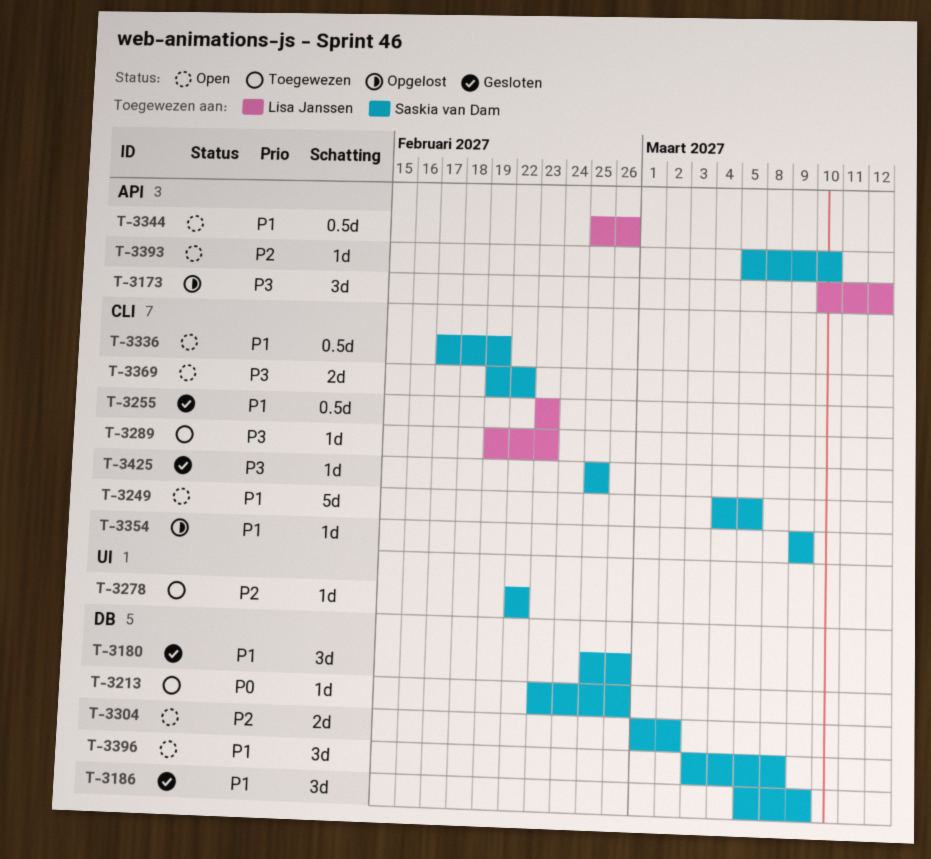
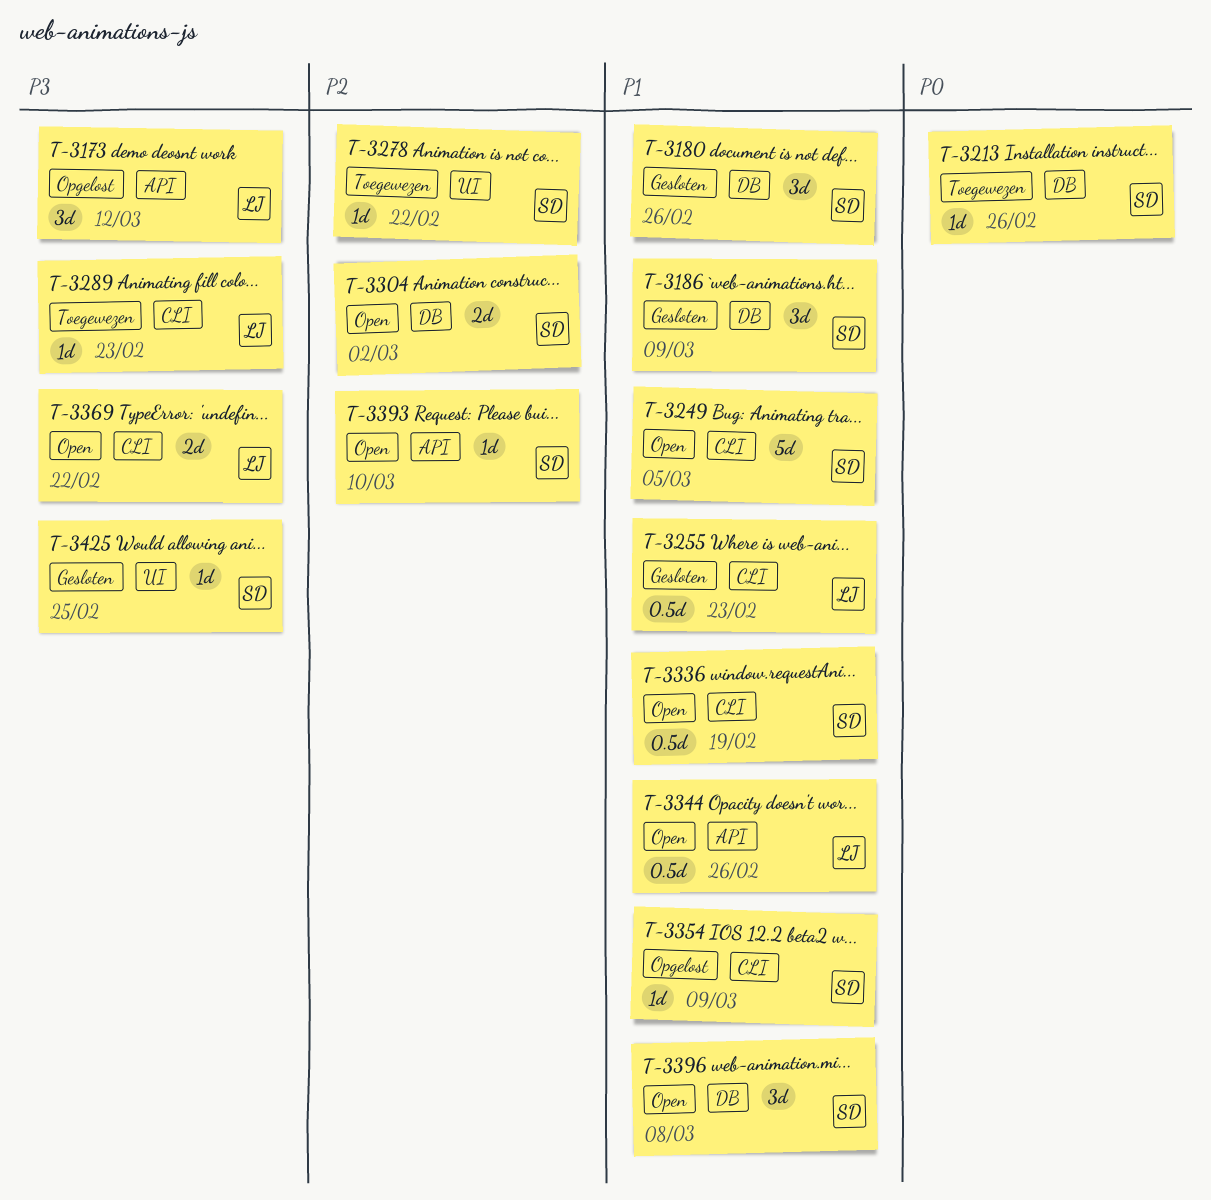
T-3369, owner: Saskia van Dam -> Lisa Janssen
T-3425, label: CLI -> UI

